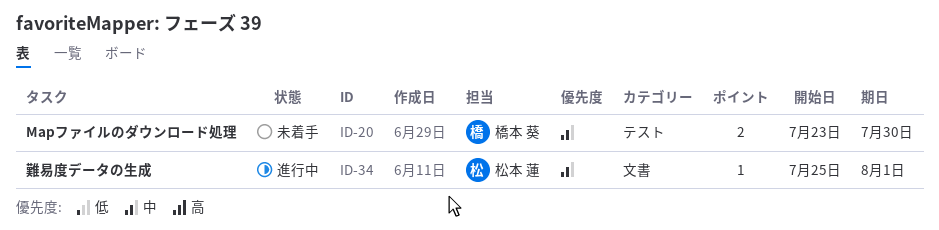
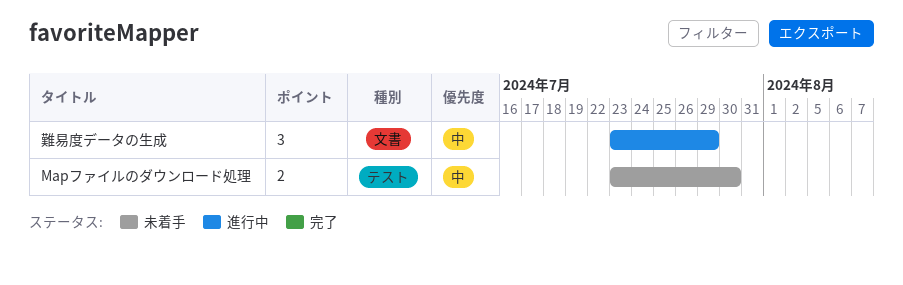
難易度データの生成, estimate: 1 -> 3
難易度データの生成, start: Jul 25 -> Jul 23
難易度データの生成, due: Aug 1 -> Jul 29

